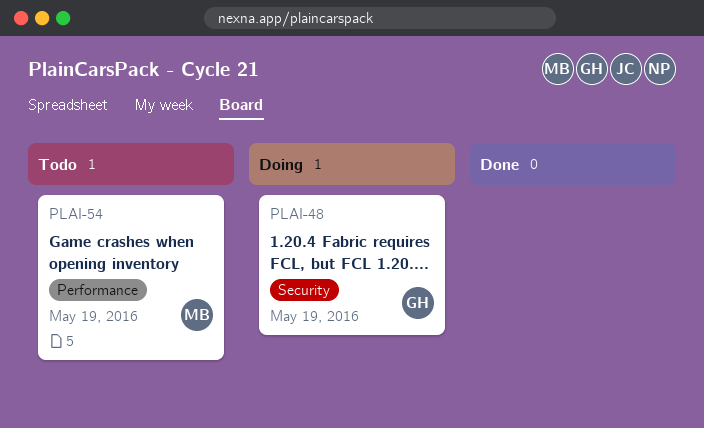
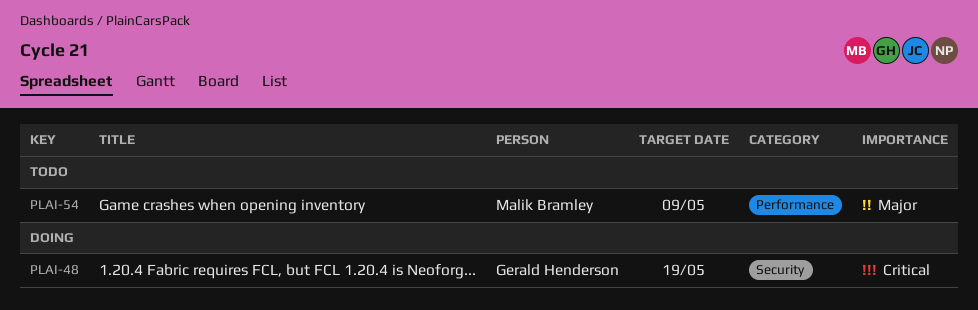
PLAI-54, due: May 19 -> May 9

